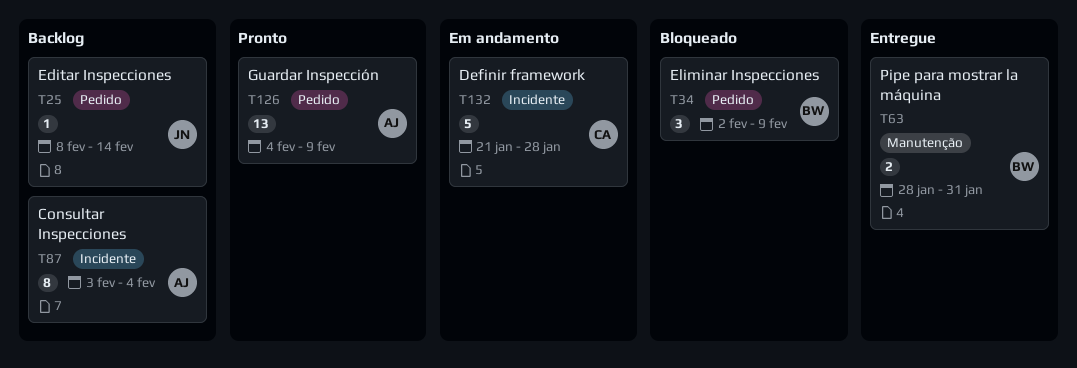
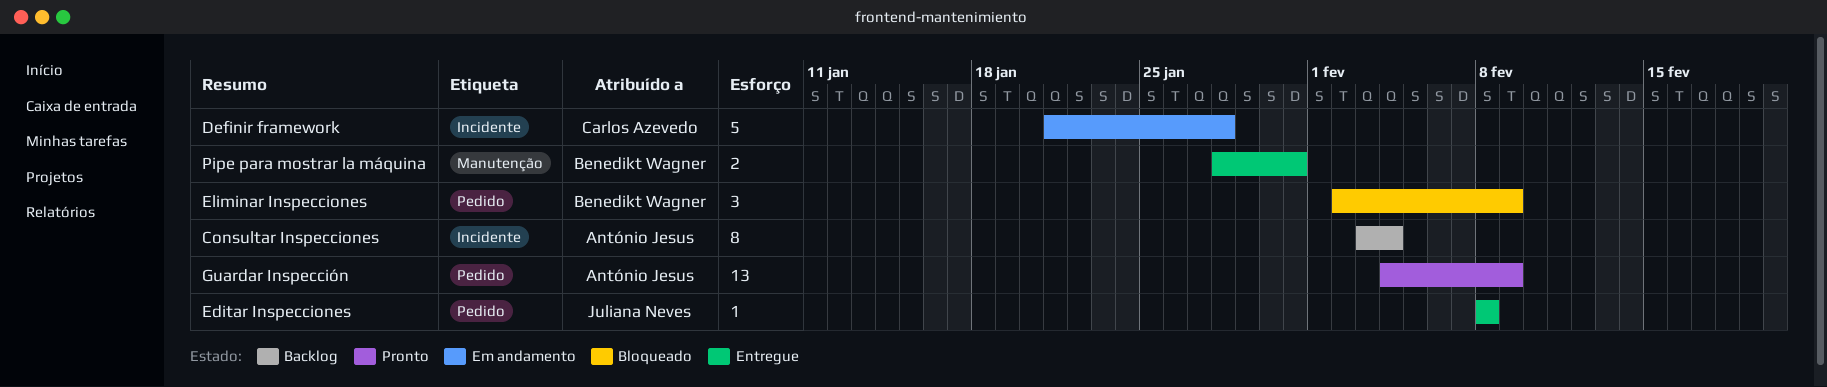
Editar Inspecciones, status: Backlog -> Entregue
Editar Inspecciones, due: Feb 14 -> Feb 8

